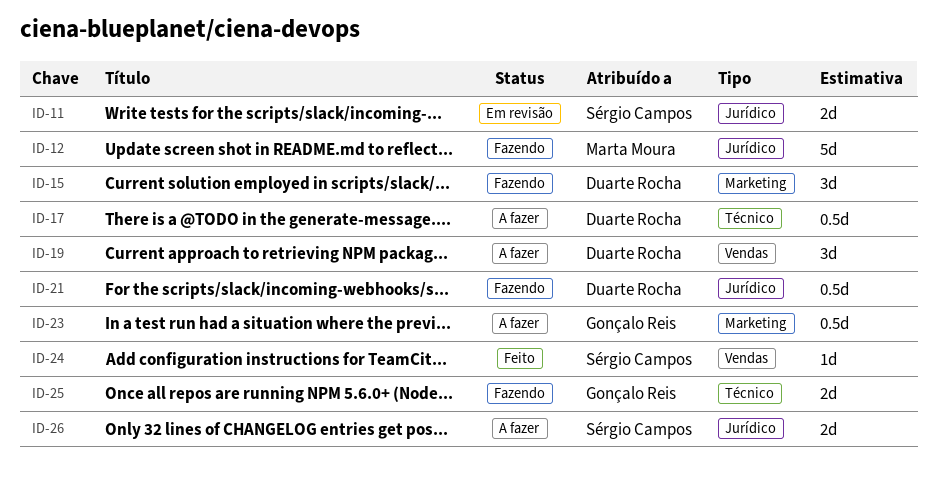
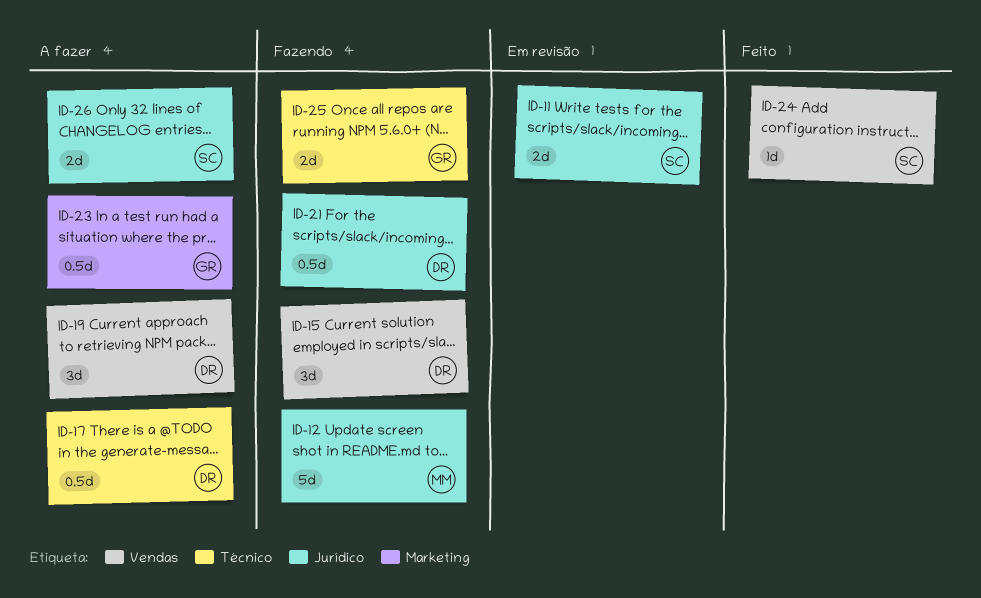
ID-15, label: Marketing -> Vendas

